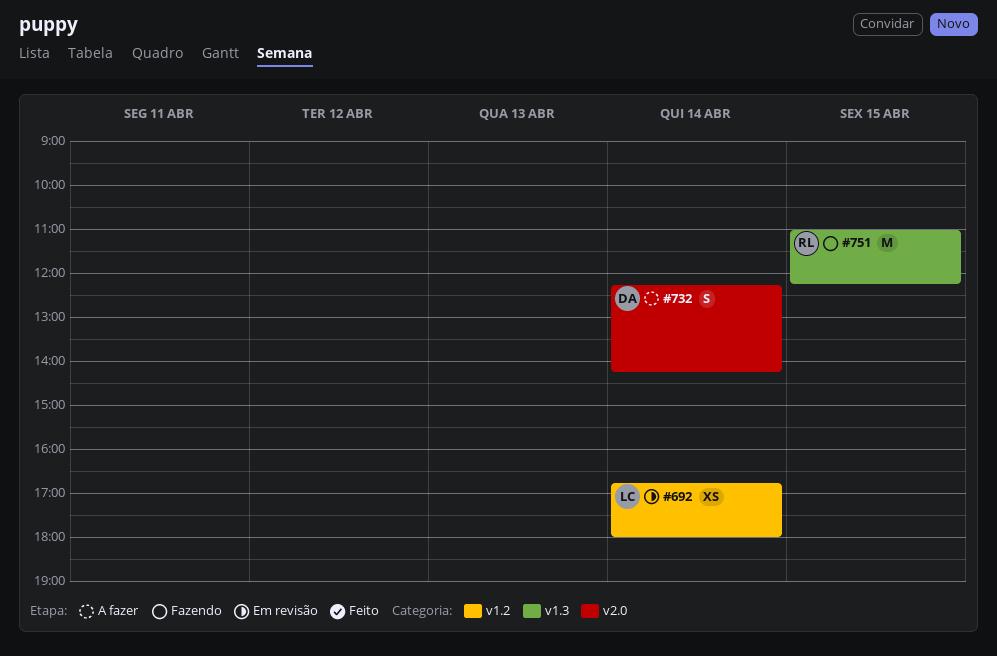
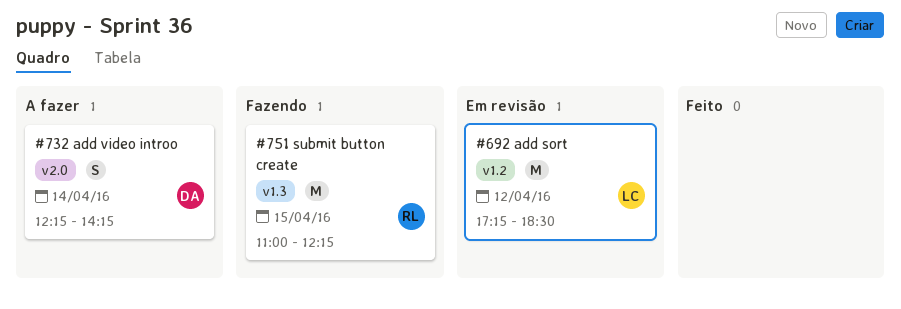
#692, estimate: XS -> M
#692, day: Apr 14 -> Apr 12
#692, begins: 16:45 -> 17:15
#692, ends: 18:00 -> 18:30

